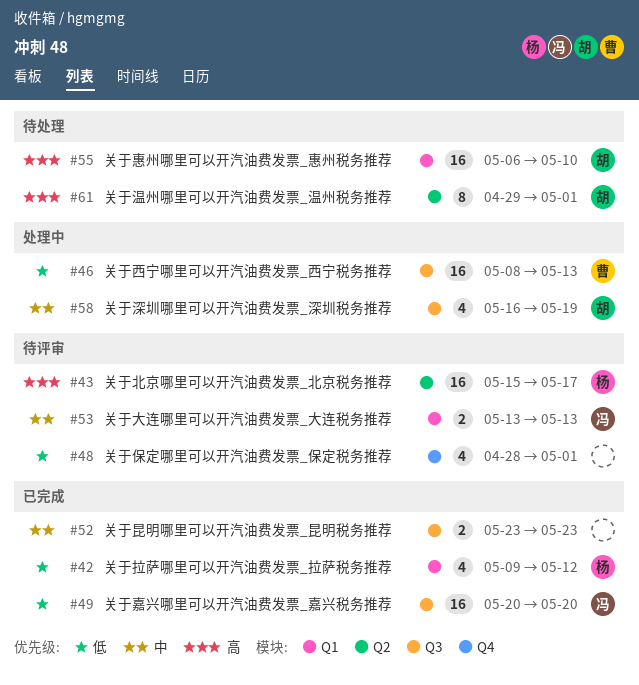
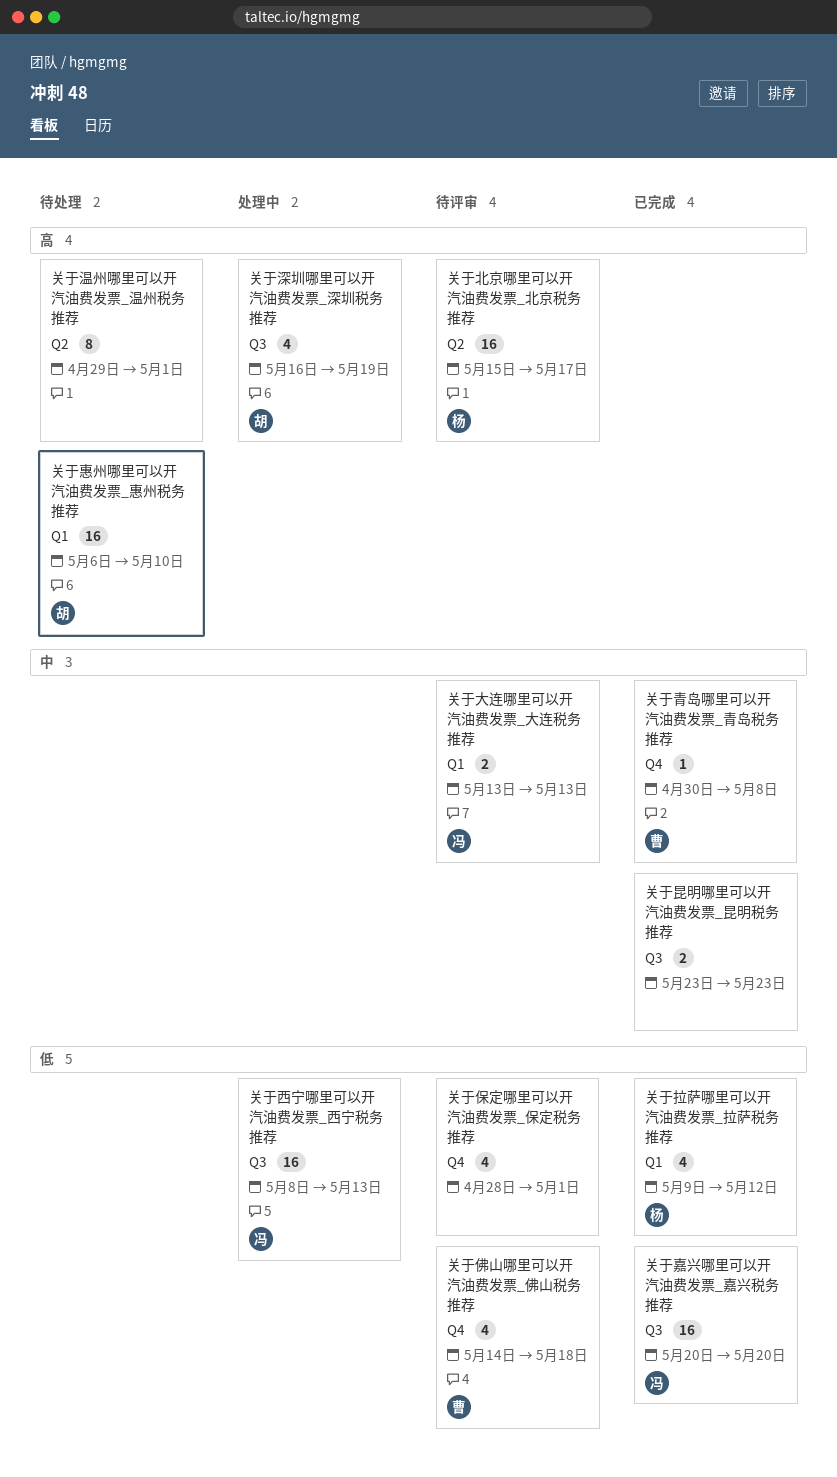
关于佛山哪里可以开汽油费发票_佛山税务推荐: none -> present
关于深圳哪里可以开汽油费发票_深圳税务推荐, priority: 中 -> 高
关于温州哪里可以开汽油费发票_温州税务推荐, owner: 胡 -> none
关于西宁哪里可以开汽油费发票_西宁税务推荐, owner: 曹 -> 冯
关于青岛哪里可以开汽油费发票_青岛税务推荐: none -> present

